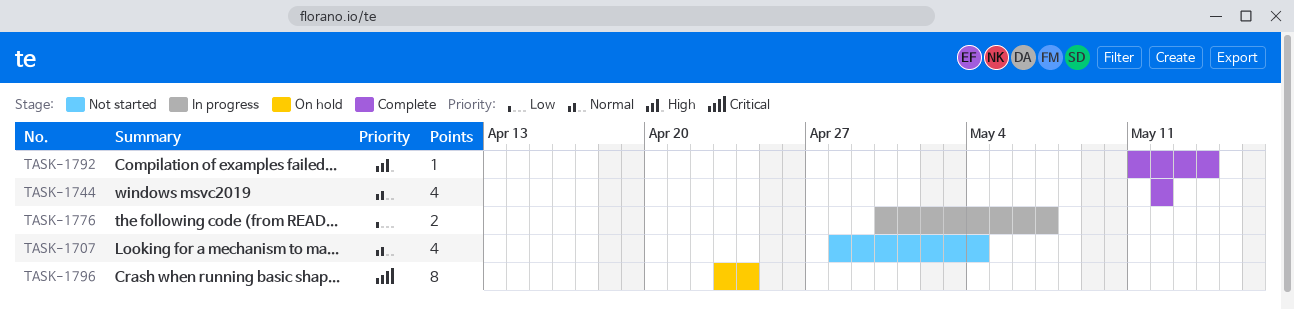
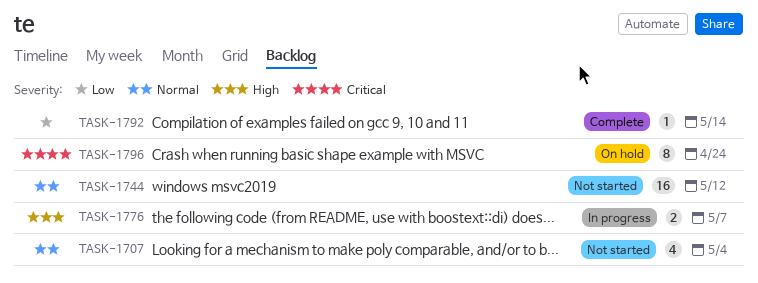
TASK-1744, status: Complete -> Not started
TASK-1744, estimate: 4 -> 16
TASK-1776, priority: Low -> High
TASK-1792, priority: High -> Low

